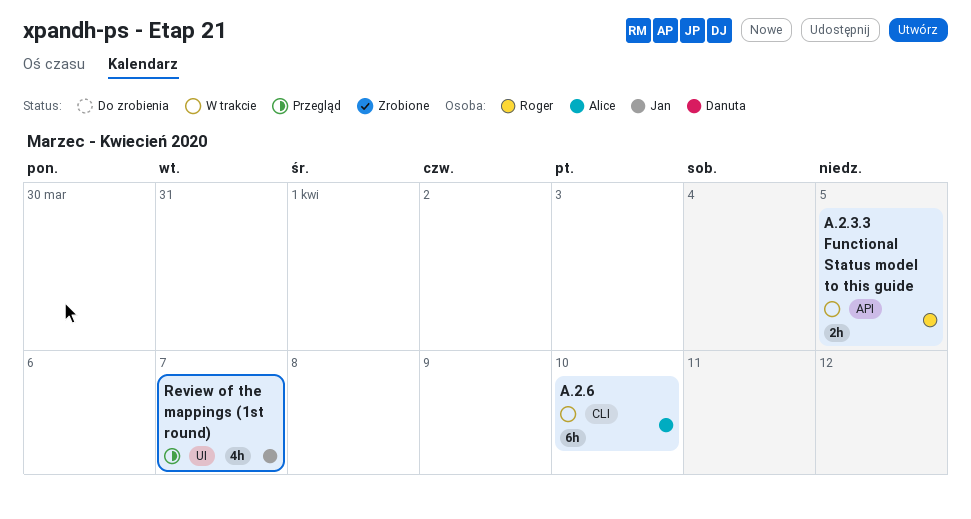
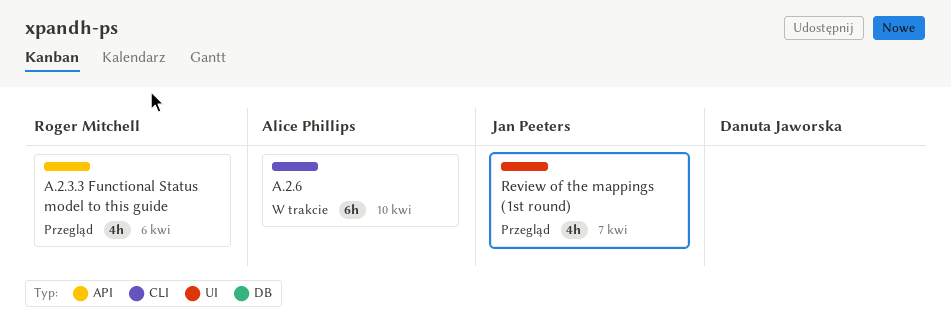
A.2.3.3 Functional Status model to this guide, status: W trakcie -> Przegląd
A.2.3.3 Functional Status model to this guide, estimate: 2h -> 4h
A.2.3.3 Functional Status model to this guide, due: Apr 5 -> Apr 6

